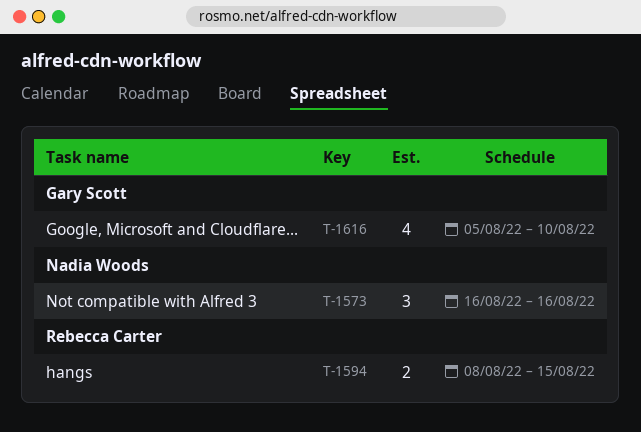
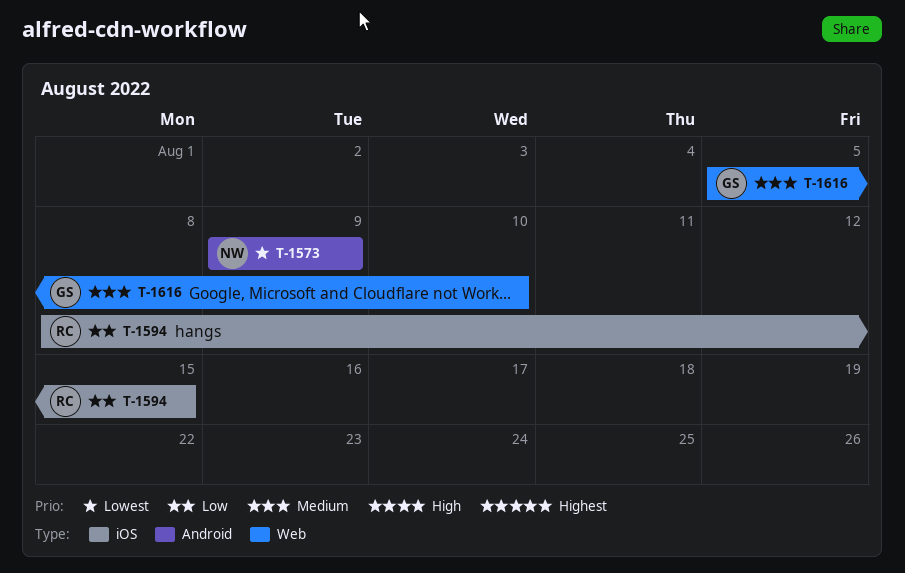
T-1573, start: Aug 16 -> Aug 9
T-1573, due: Aug 16 -> Aug 9

